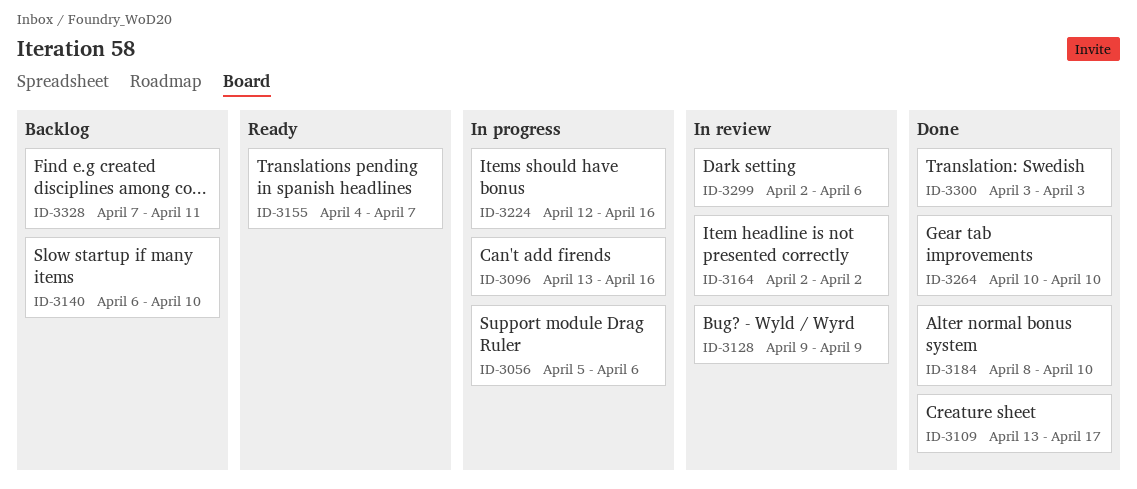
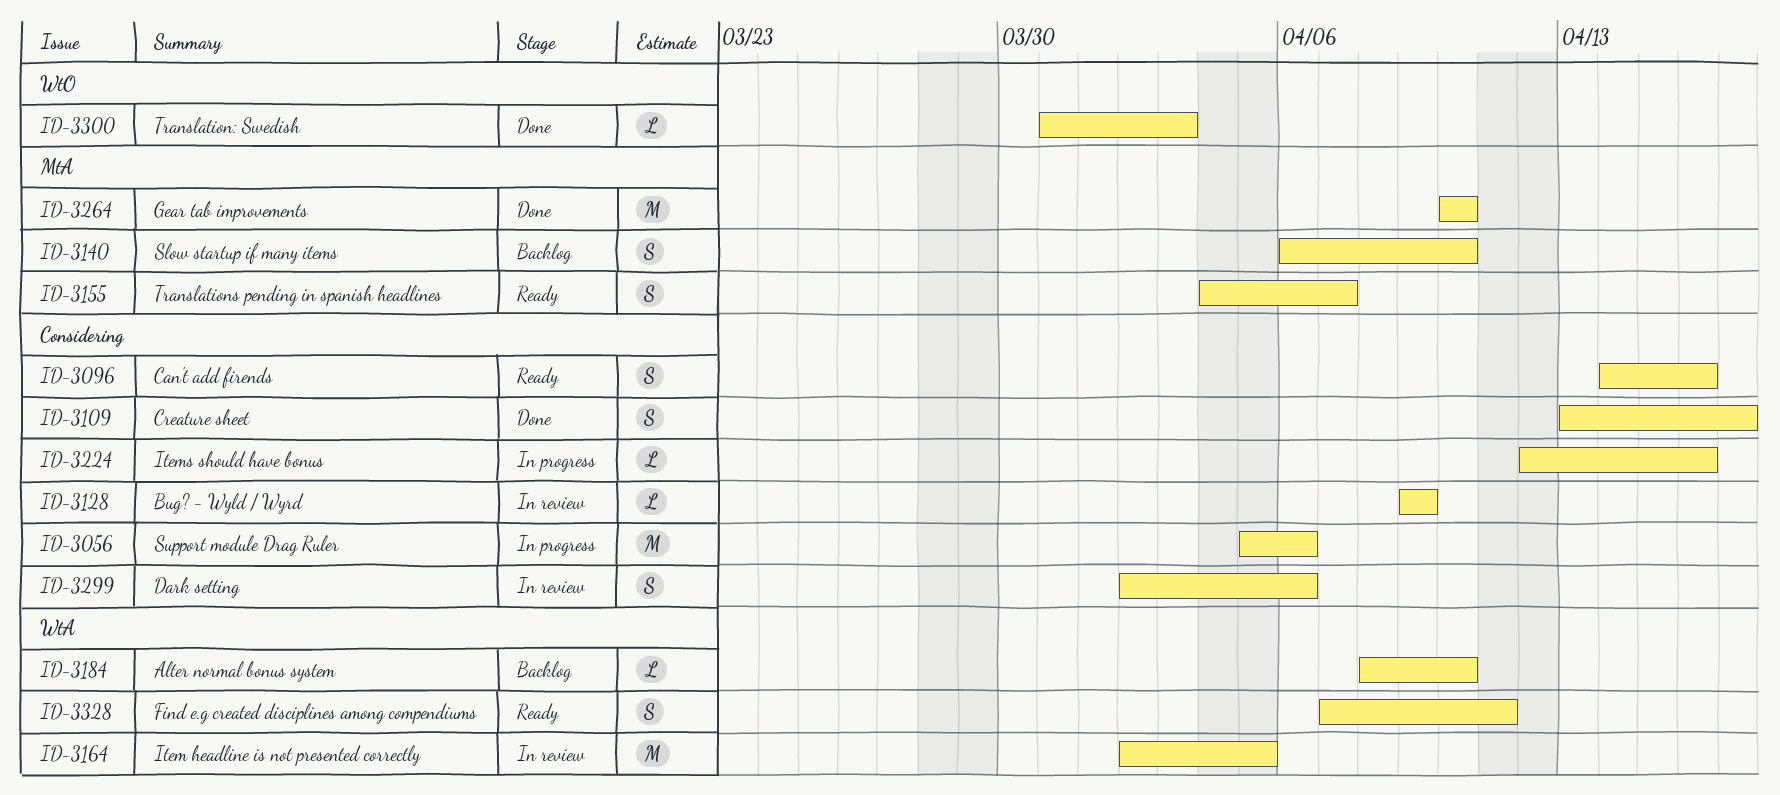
ID-3096, status: In progress -> Ready
ID-3096, start: Apr 13 -> Apr 14
ID-3164, due: Apr 2 -> Apr 5
ID-3184, status: Done -> Backlog
ID-3300, start: Apr 3 -> Mar 31
ID-3328, status: Backlog -> Ready

